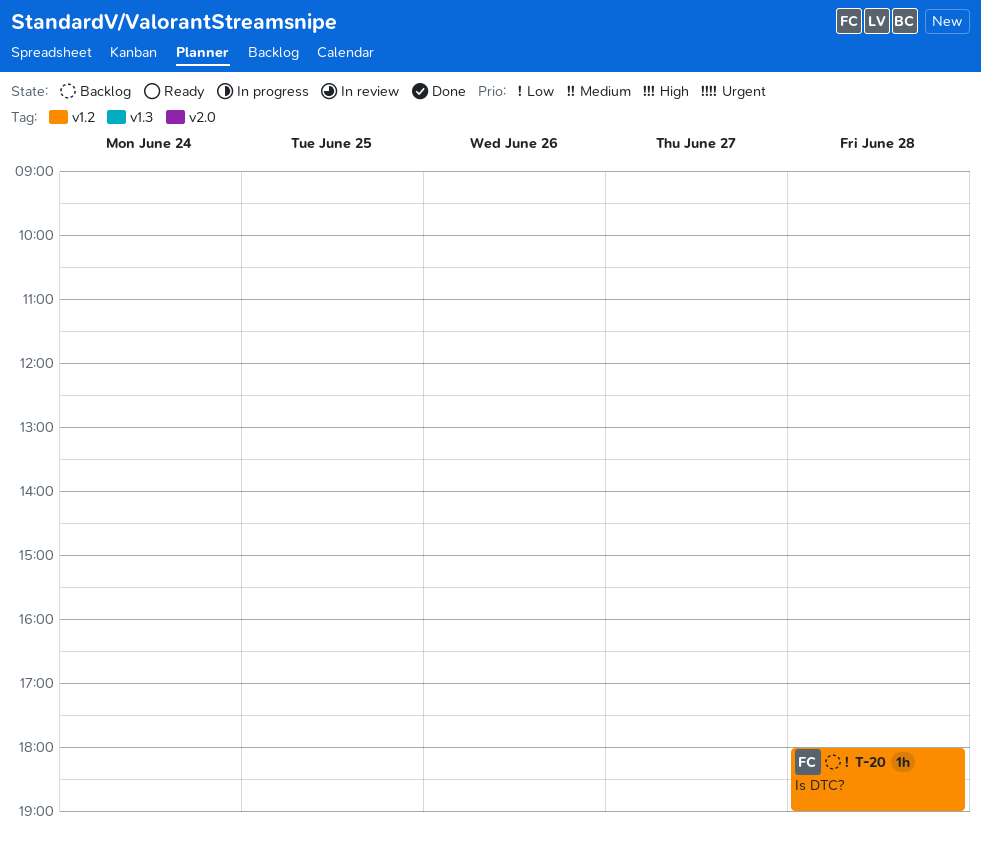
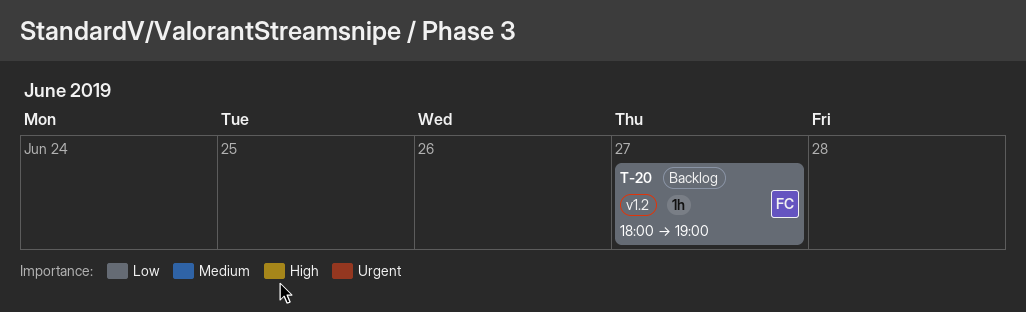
T-20, day: Jun 28 -> Jun 27

